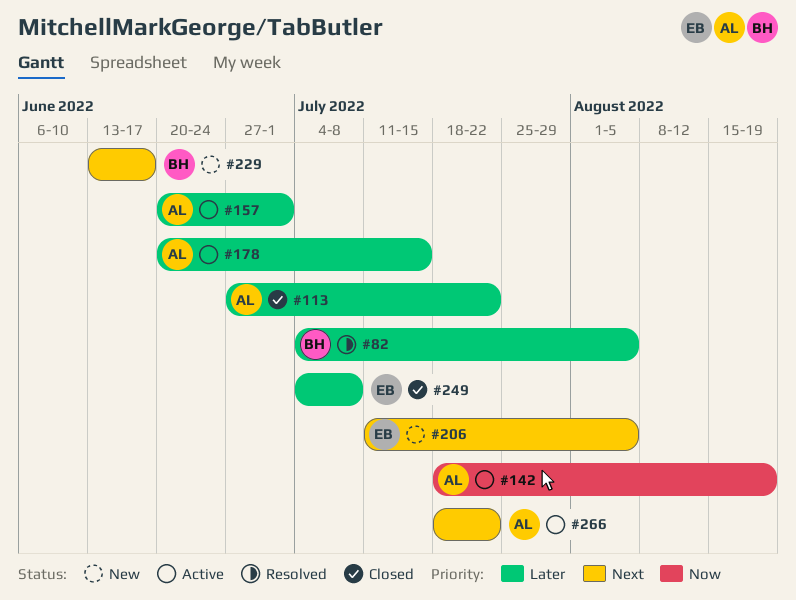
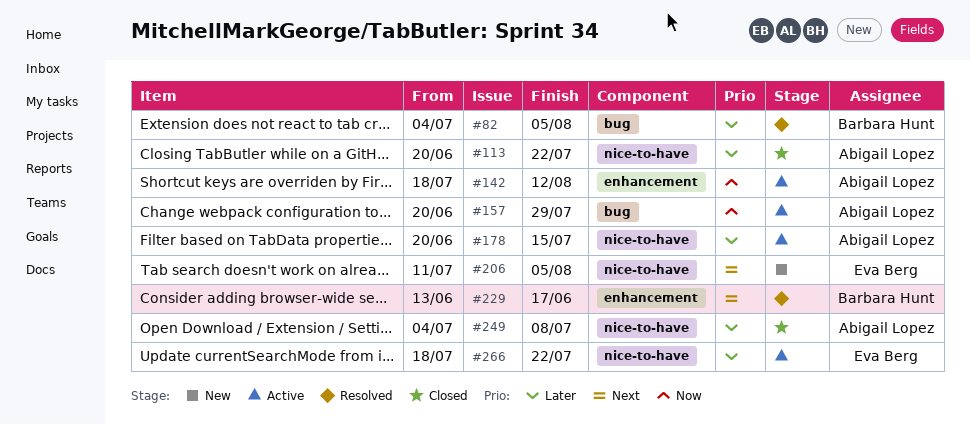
#113, start: Jun 27 -> Jun 20
#142, due: Aug 19 -> Aug 12
#157, priority: Later -> Now
#157, due: Jul 1 -> Jul 29
#229, status: New -> Resolved
#249, owner: Eva Berg -> Abigail Lopez
#266, owner: Abigail Lopez -> Eva Berg
#266, priority: Next -> Later

